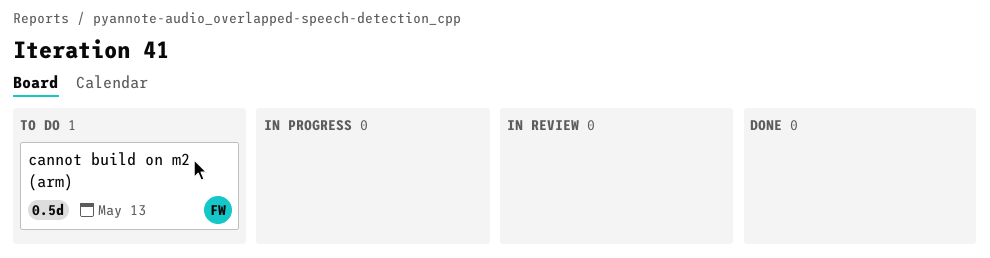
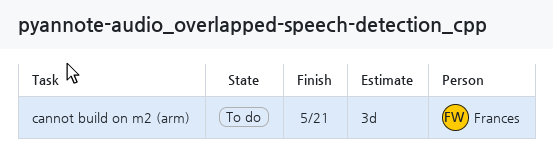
cannot build on m2 (arm), estimate: 0.5d -> 3d
cannot build on m2 (arm), due: May 13 -> May 21

